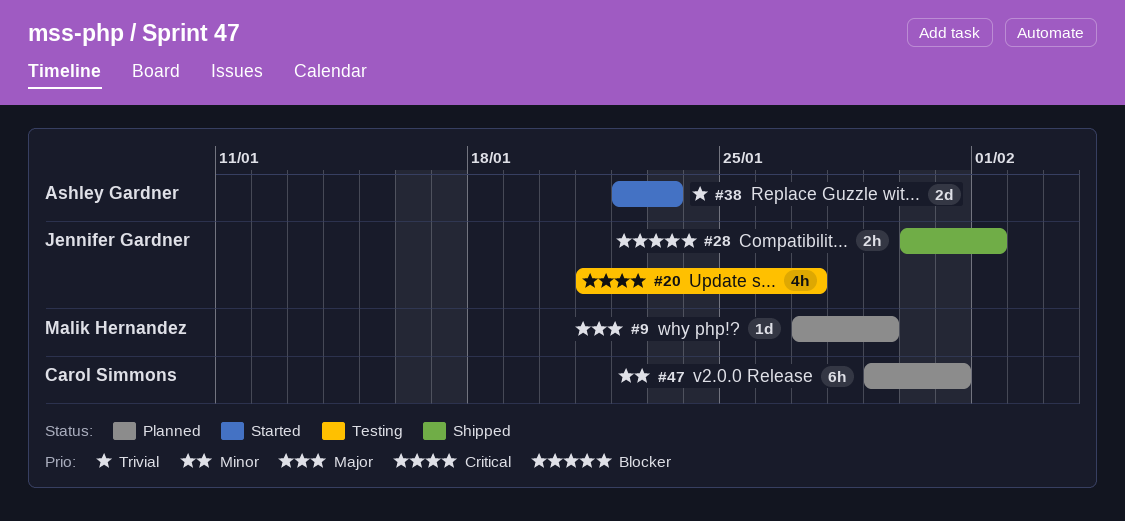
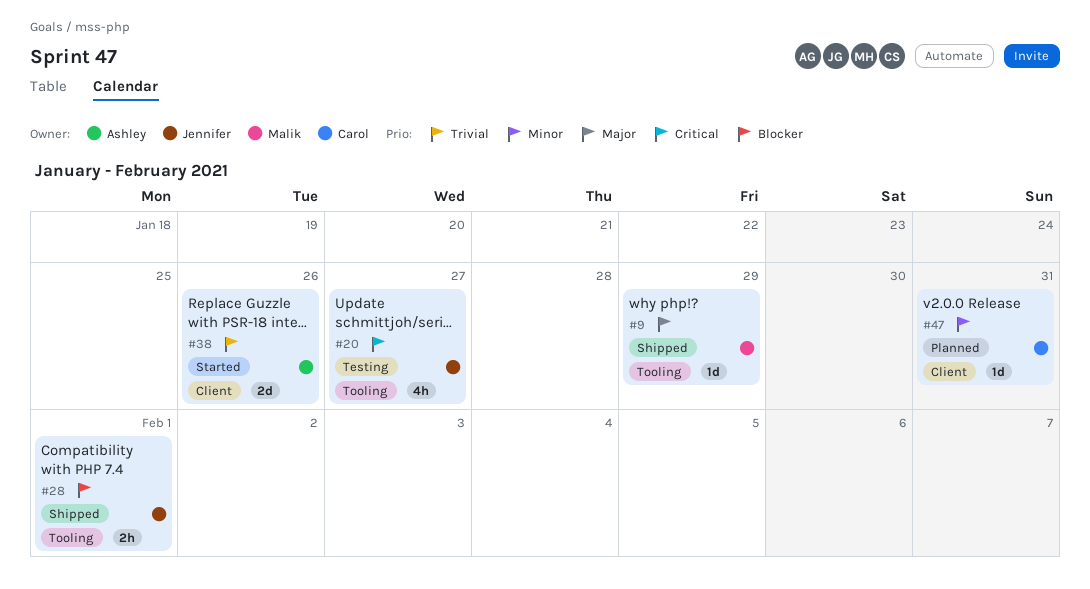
#9, status: Planned -> Shipped
#38, due: Jan 23 -> Jan 26
#47, estimate: 6h -> 1d

